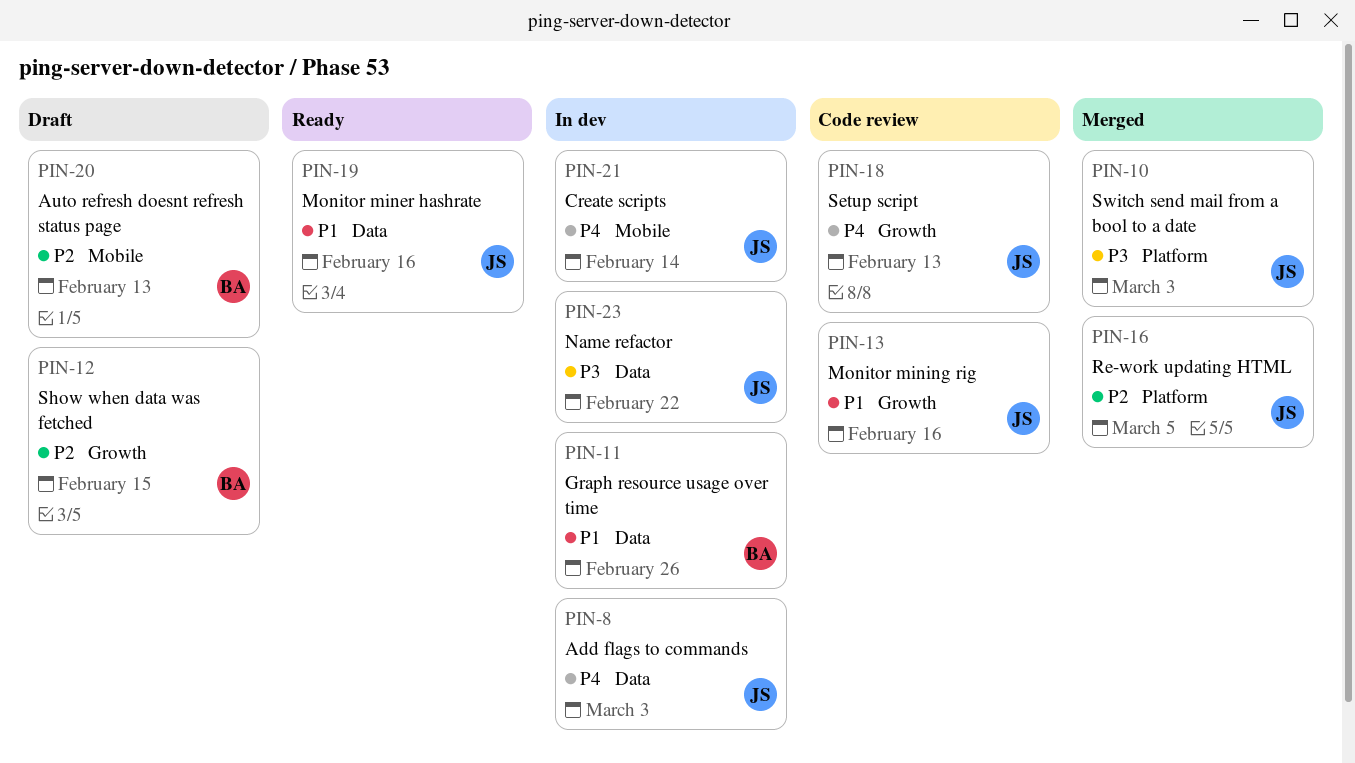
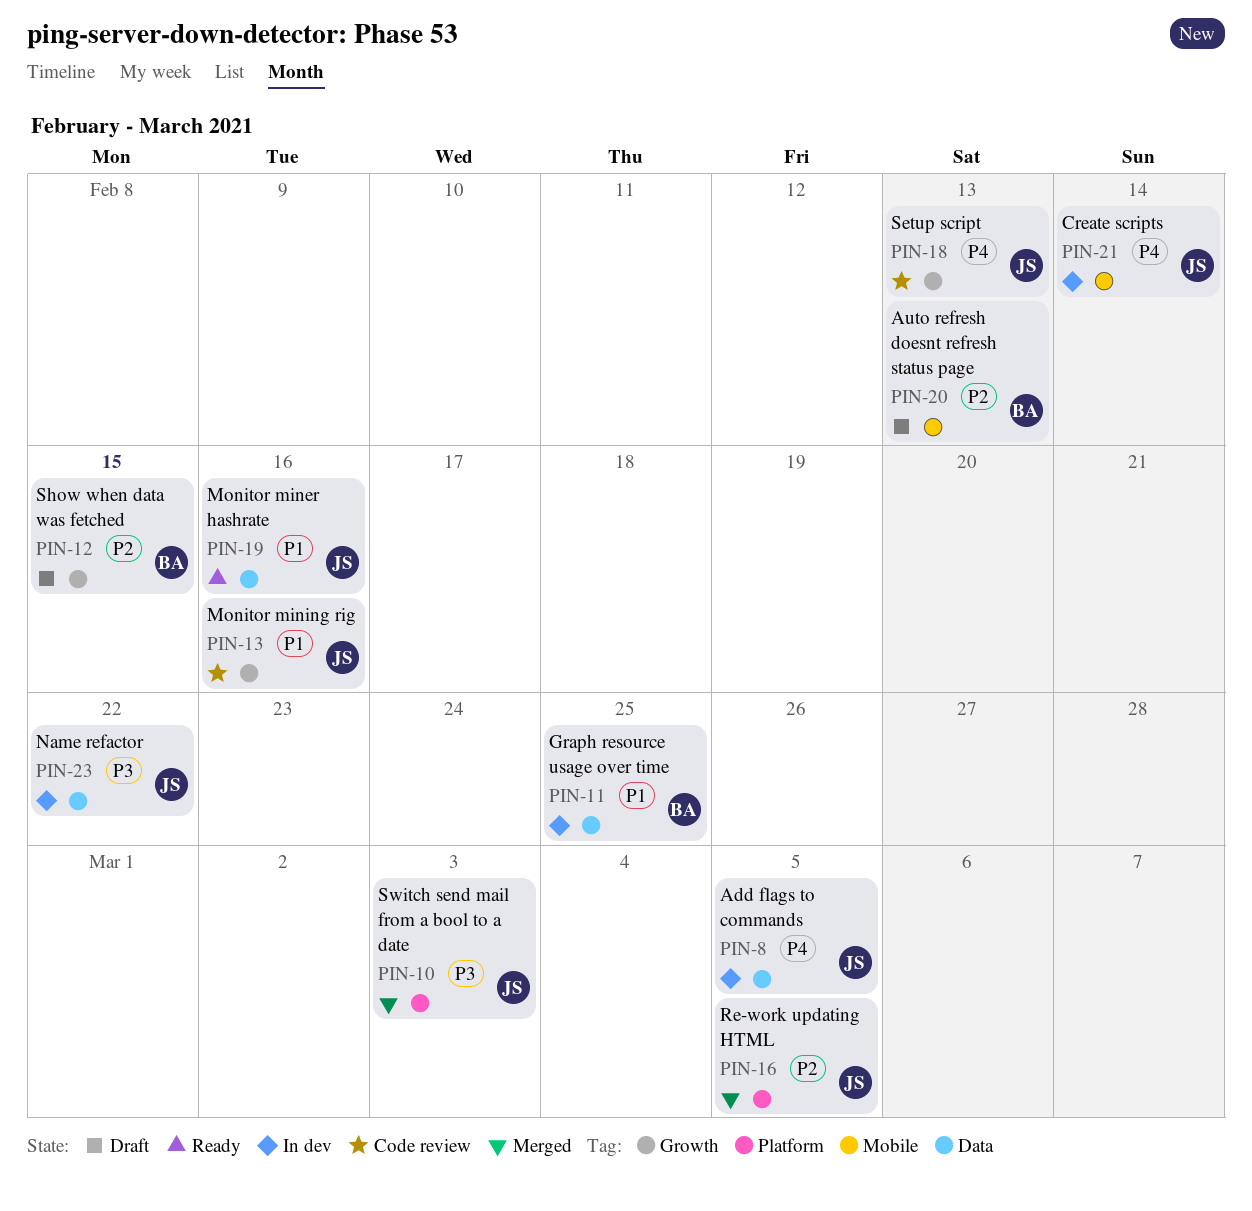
PIN-8, due: Mar 3 -> Mar 5
PIN-11, due: Feb 26 -> Feb 25

